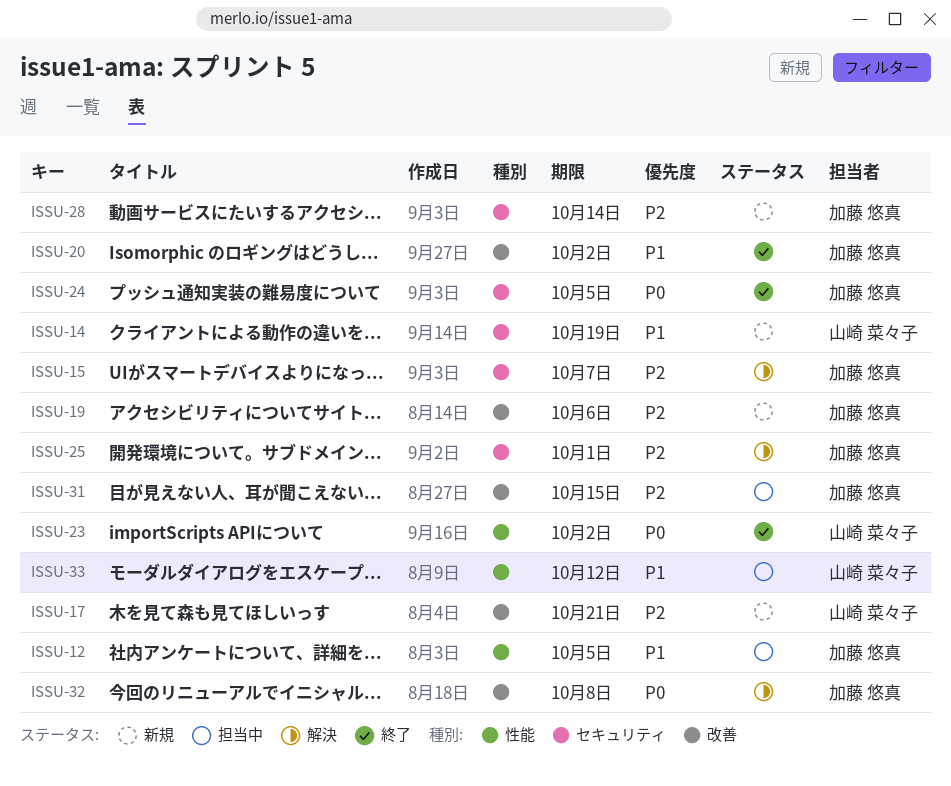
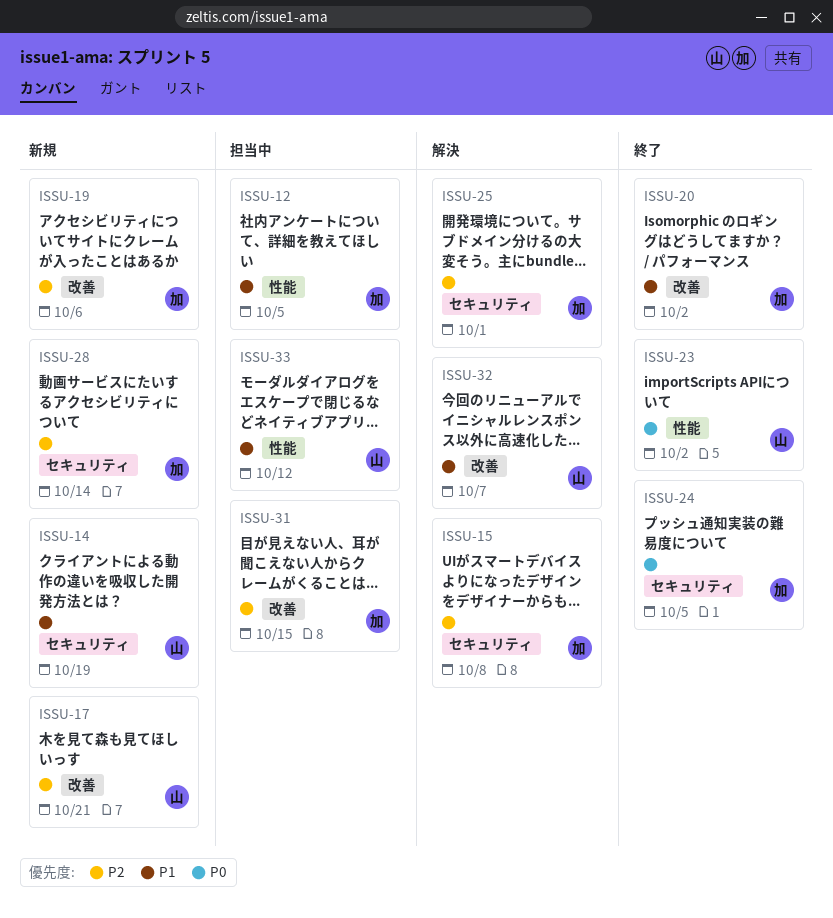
ISSU-15, due: Oct 7 -> Oct 8
ISSU-32, owner: 加藤 悠真 -> 山崎 菜々子
ISSU-32, priority: P0 -> P1
ISSU-32, due: Oct 8 -> Oct 7

